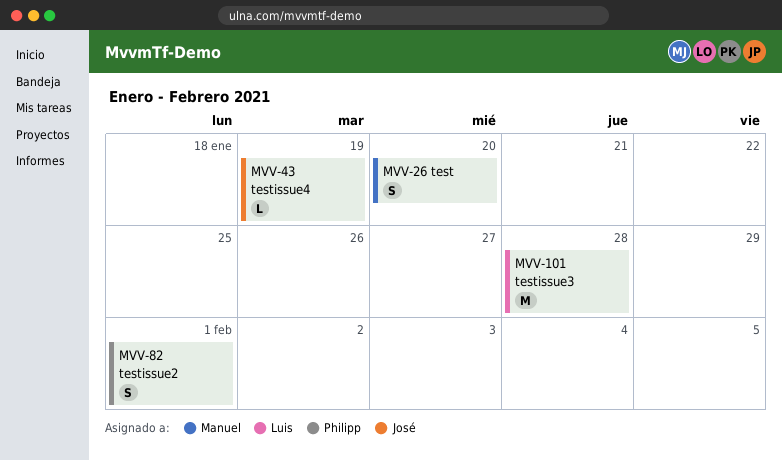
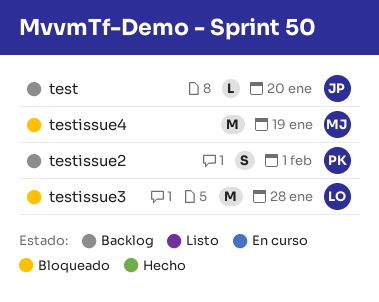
test, owner: Manuel -> José
test, estimate: S -> L
testissue4, owner: José -> Manuel
testissue4, estimate: L -> M

